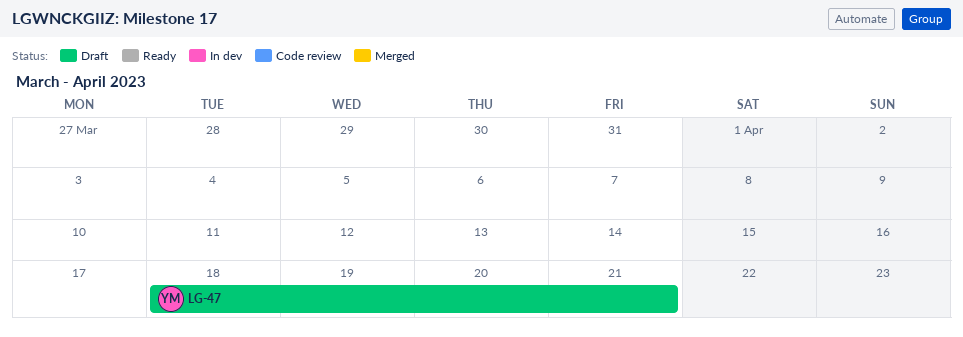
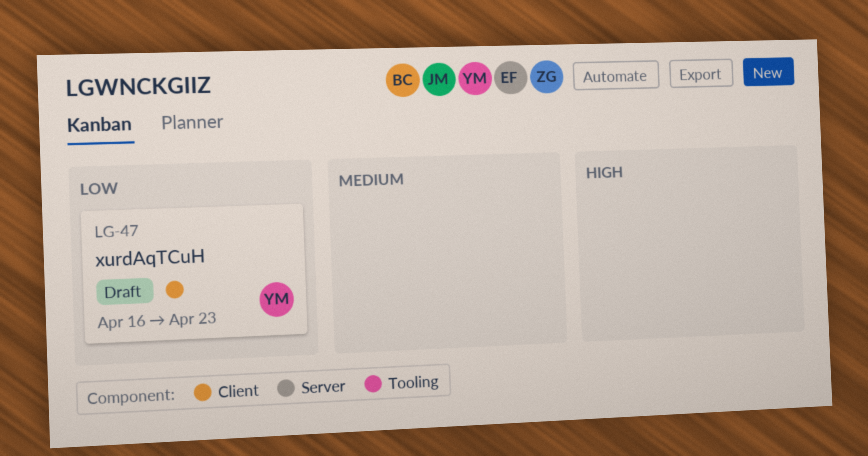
LG-47, start: Apr 18 -> Apr 16
LG-47, due: Apr 21 -> Apr 23

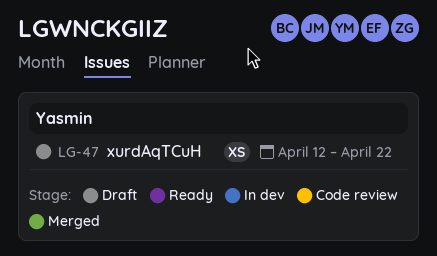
LG-47, start: Apr 16 -> Apr 12
LG-47, due: Apr 23 -> Apr 22

